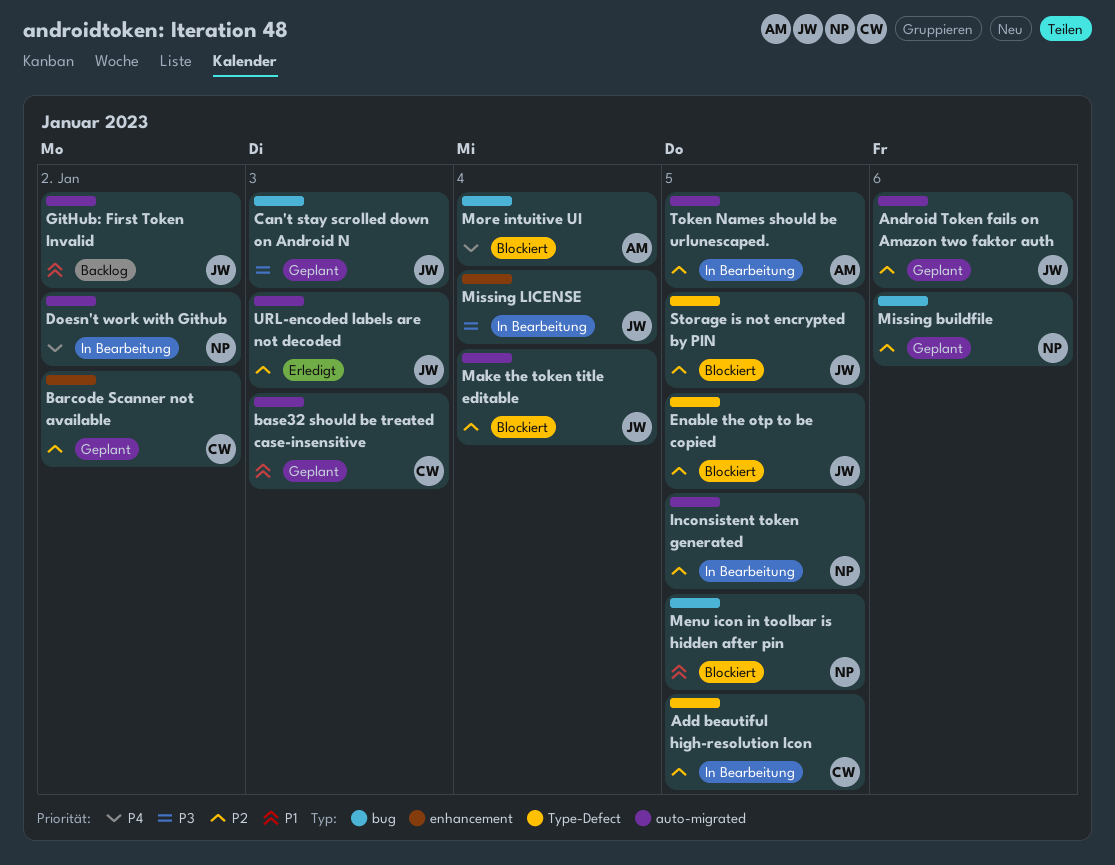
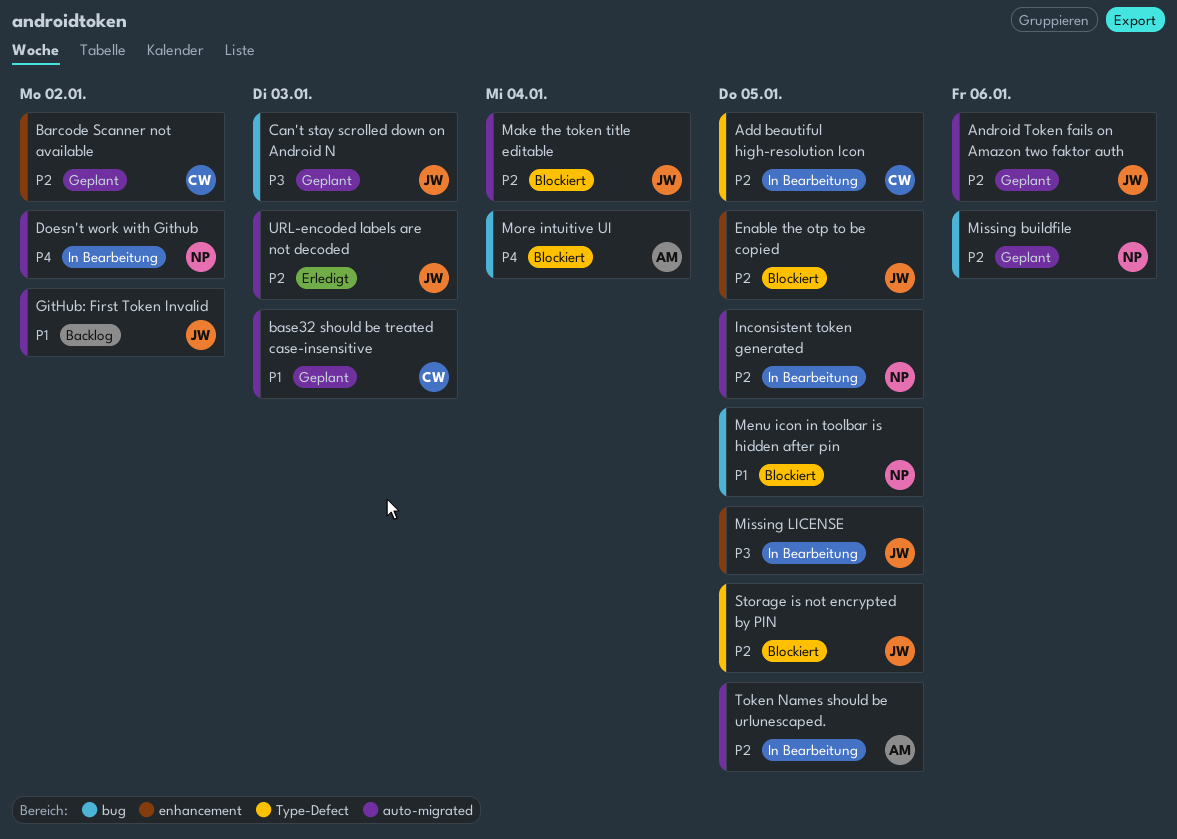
Enable the otp to be copied, label: Type-Defect -> enhancement
Missing LICENSE, due: Jan 4 -> Jan 5

